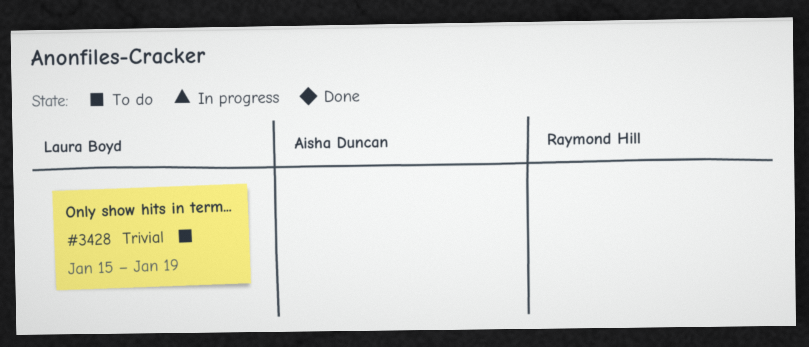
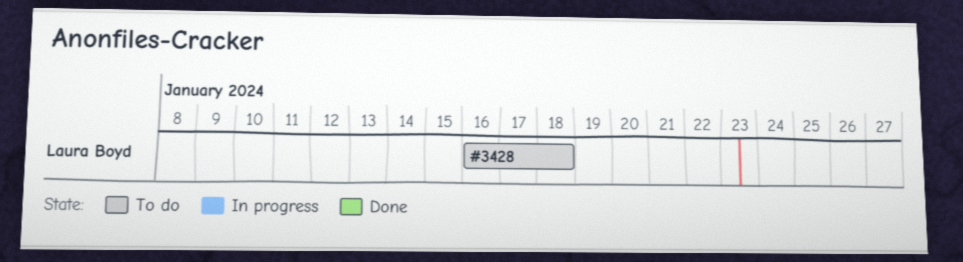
#3428, start: Jan 15 -> Jan 16
#3428, due: Jan 19 -> Jan 18

